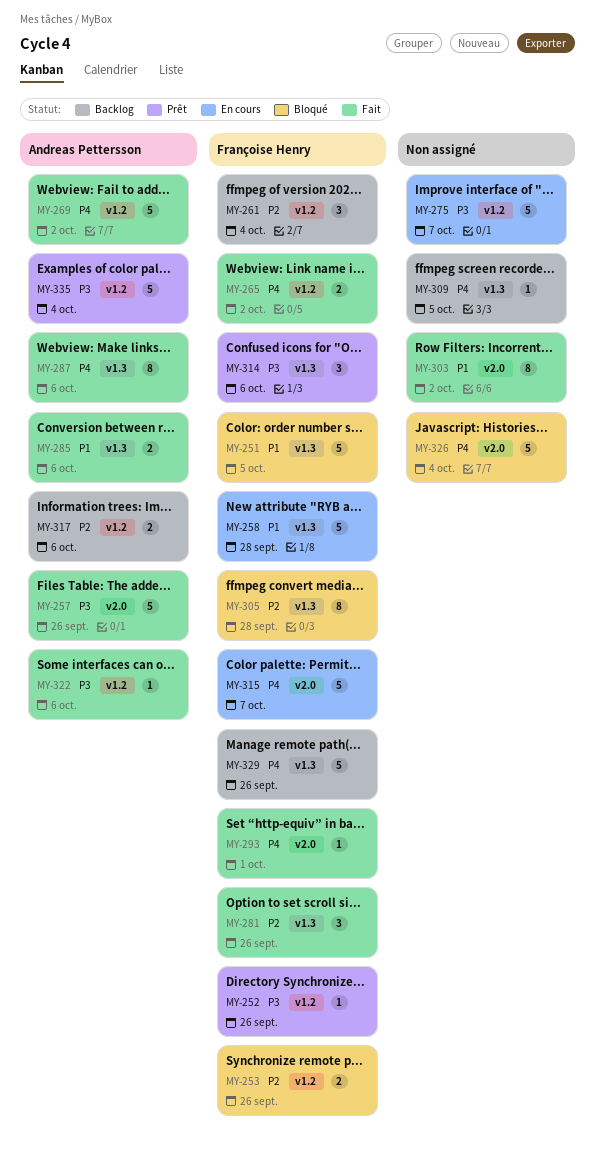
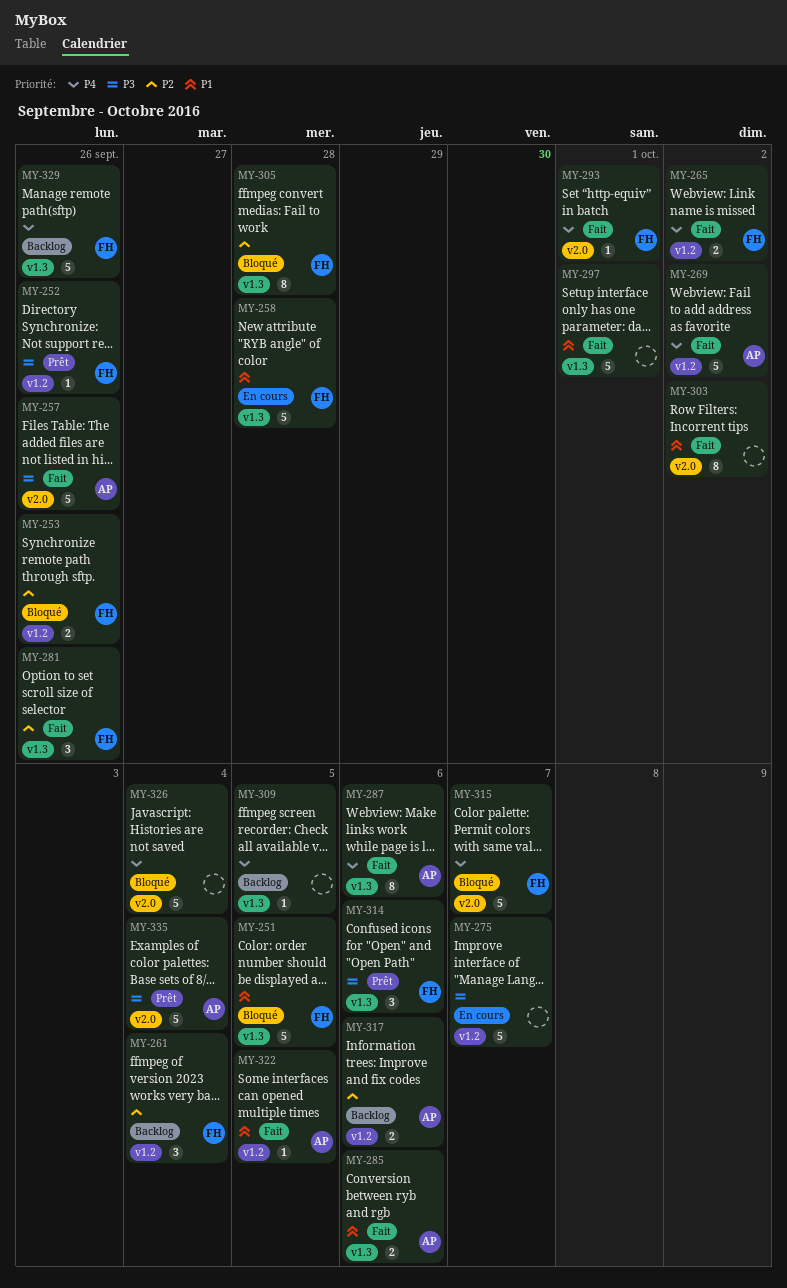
MY-297: none -> present
MY-315, status: En cours -> Bloqué
MY-322, priority: P3 -> P1
MY-322, due: Oct 6 -> Oct 5
MY-335, label: v1.2 -> v2.0

